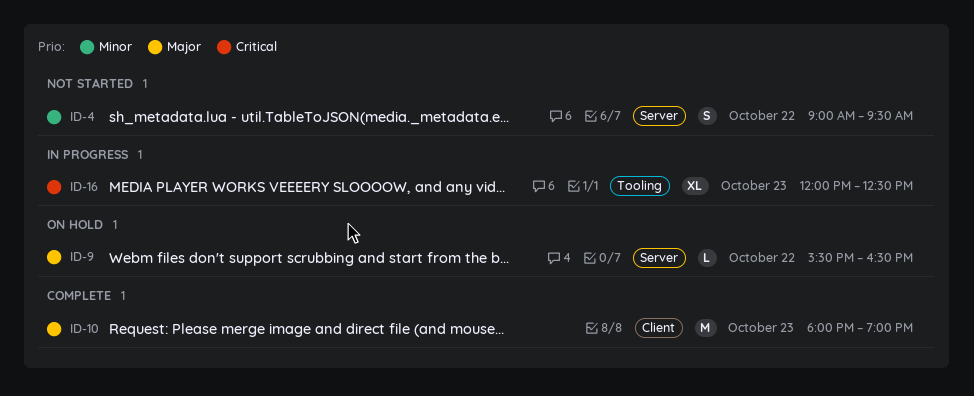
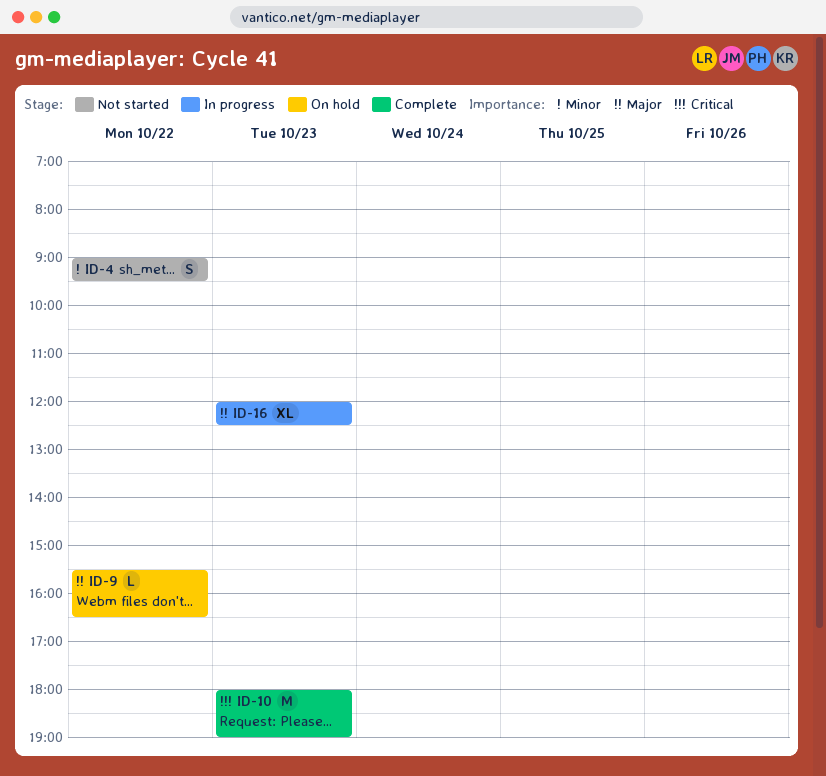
ID-10, priority: Major -> Critical
ID-16, priority: Critical -> Major

